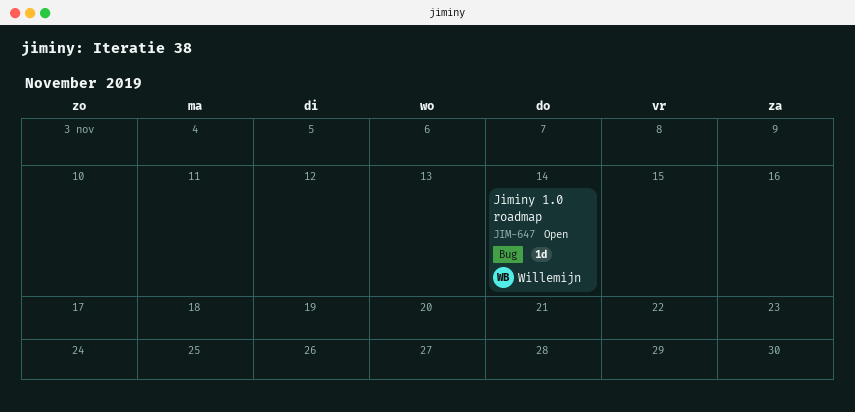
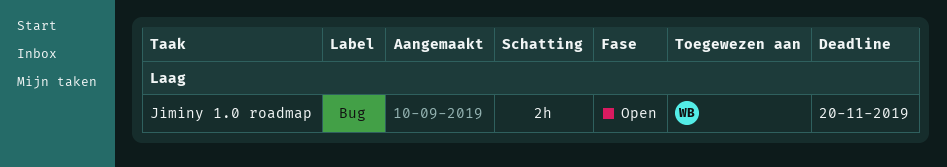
Jiminy 1.0 roadmap, estimate: 1d -> 2h
Jiminy 1.0 roadmap, due: Nov 14 -> Nov 20

